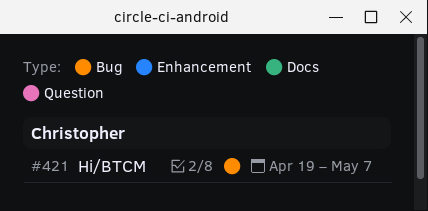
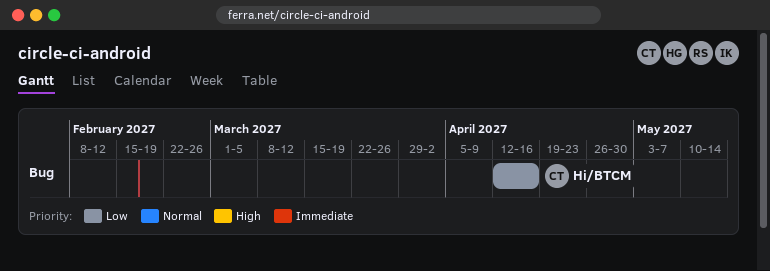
Hi/BTCM, start: Apr 19 -> Apr 12
Hi/BTCM, due: May 7 -> Apr 16

